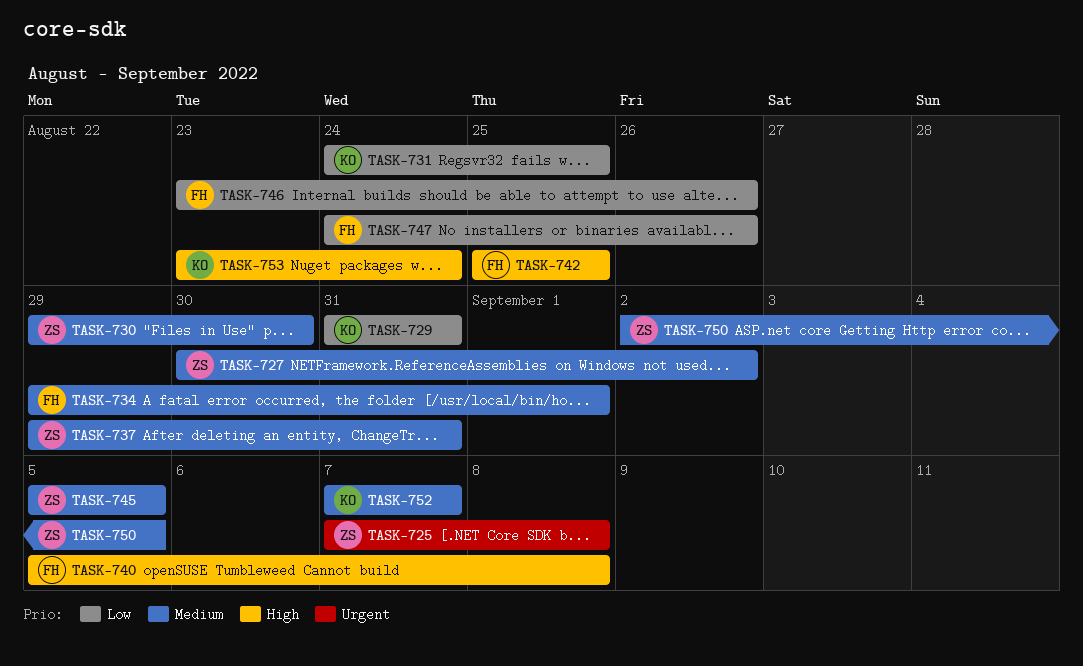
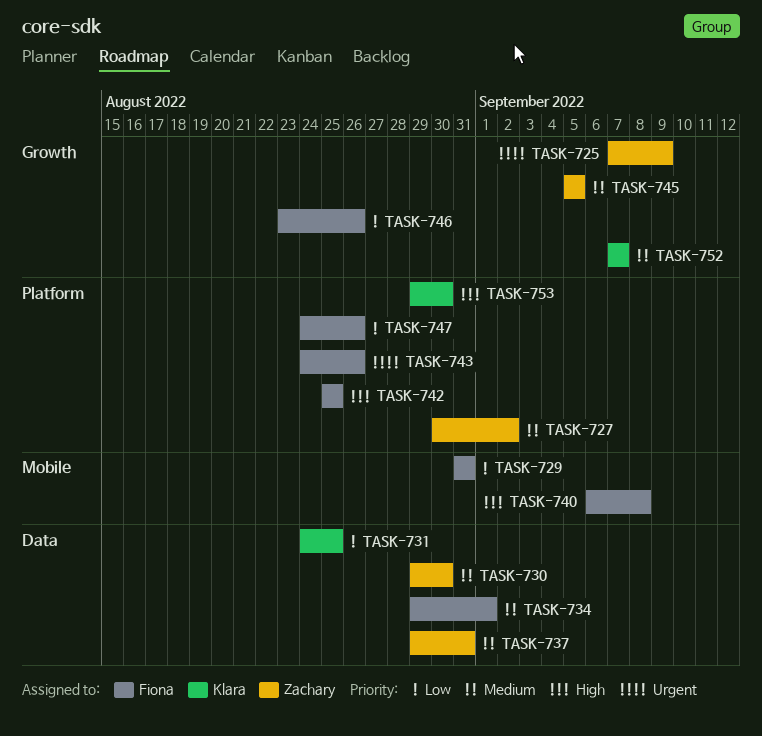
TASK-725, due: Sep 8 -> Sep 9
TASK-729, owner: Klara -> Fiona
TASK-740, start: Sep 5 -> Sep 6
TASK-743: none -> present
TASK-750: present -> none
TASK-753, start: Aug 23 -> Aug 29
TASK-753, due: Aug 24 -> Aug 30

